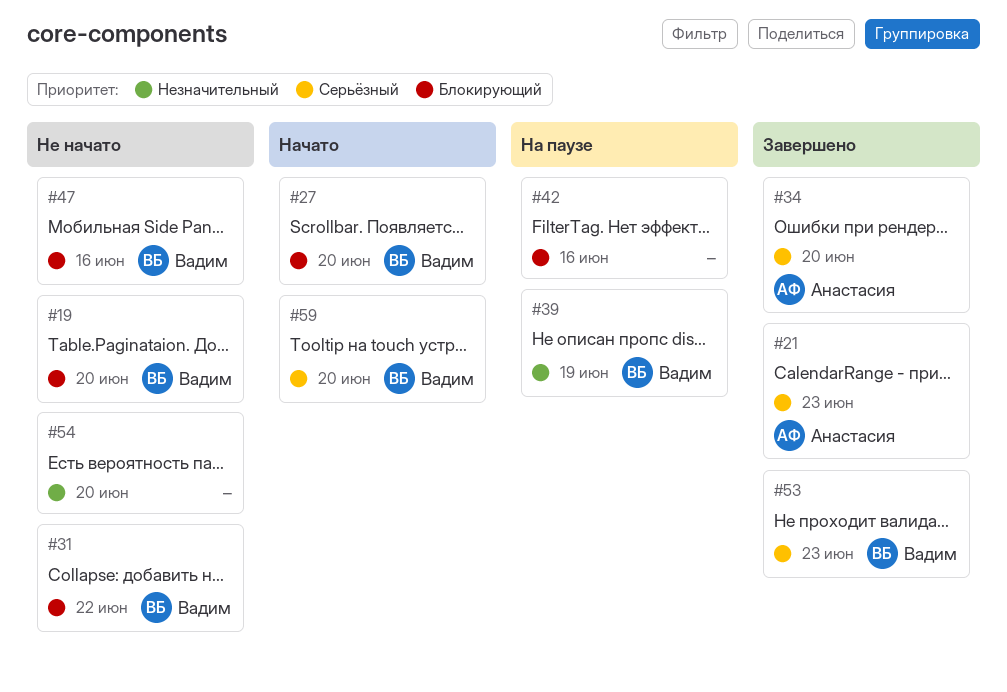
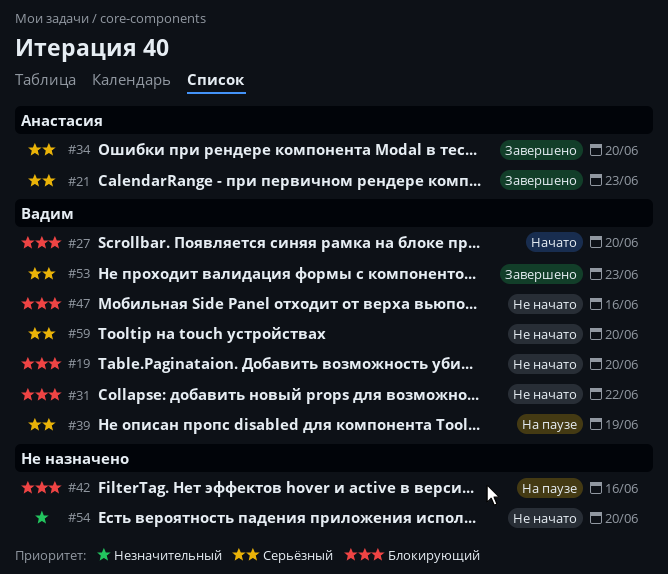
#39, priority: Незначительный -> Серьёзный
#59, status: Начато -> Не начато

